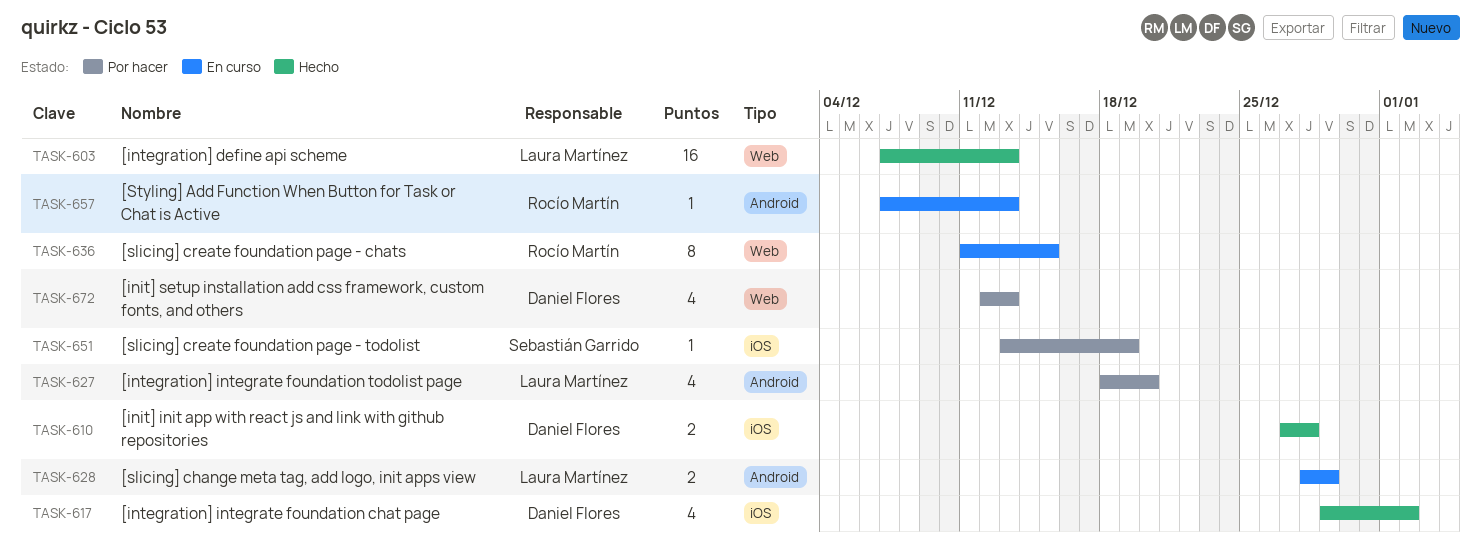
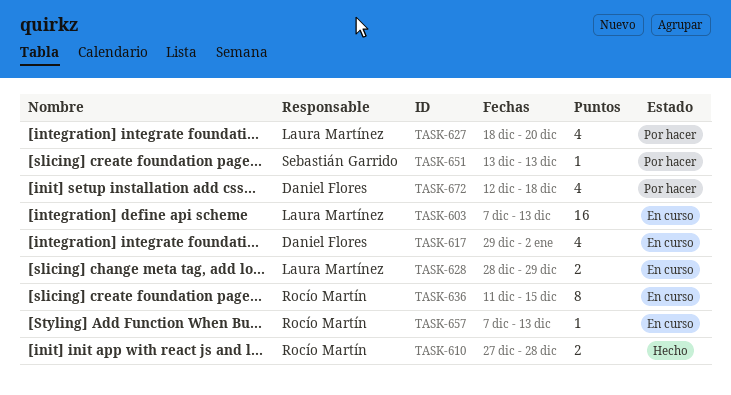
TASK-603, status: Hecho -> En curso
TASK-610, owner: Daniel Flores -> Rocío Martín
TASK-617, status: Hecho -> En curso
TASK-651, due: Dec 19 -> Dec 13
TASK-672, due: Dec 13 -> Dec 18

